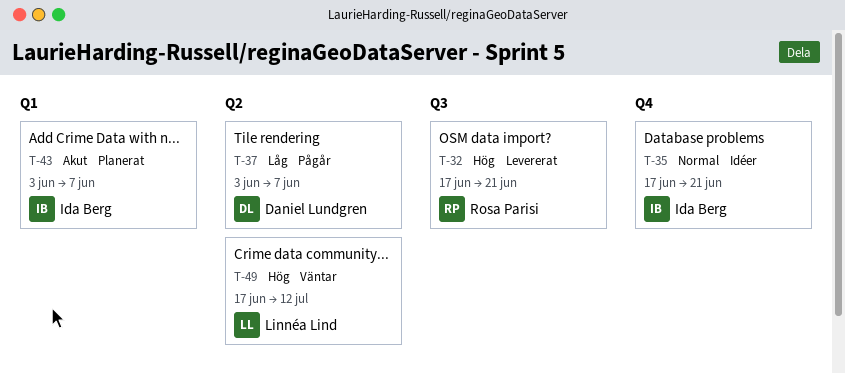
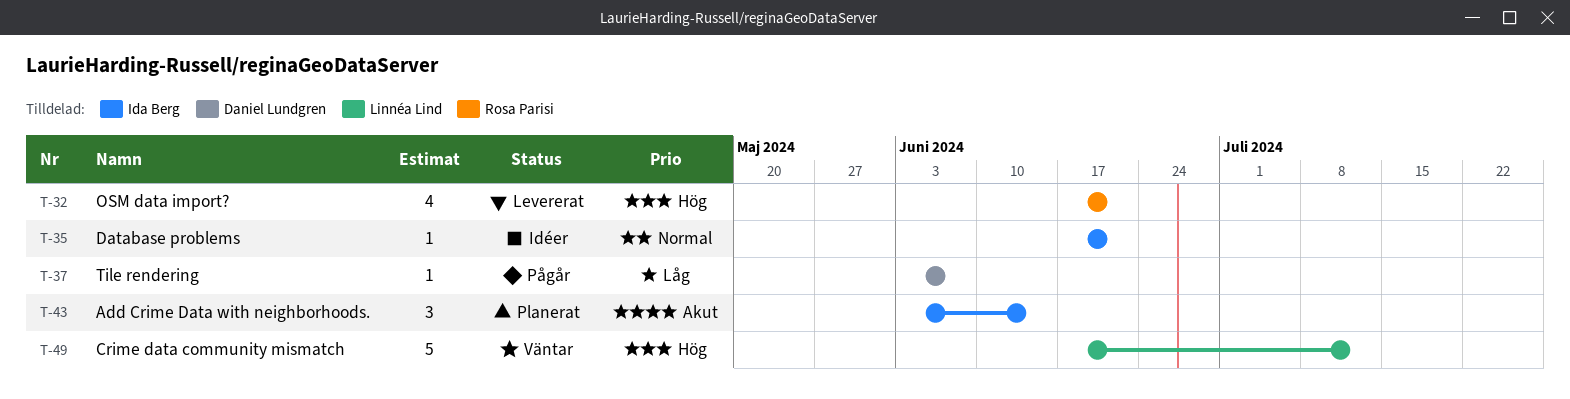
T-43, due: Jun 7 -> Jun 14

